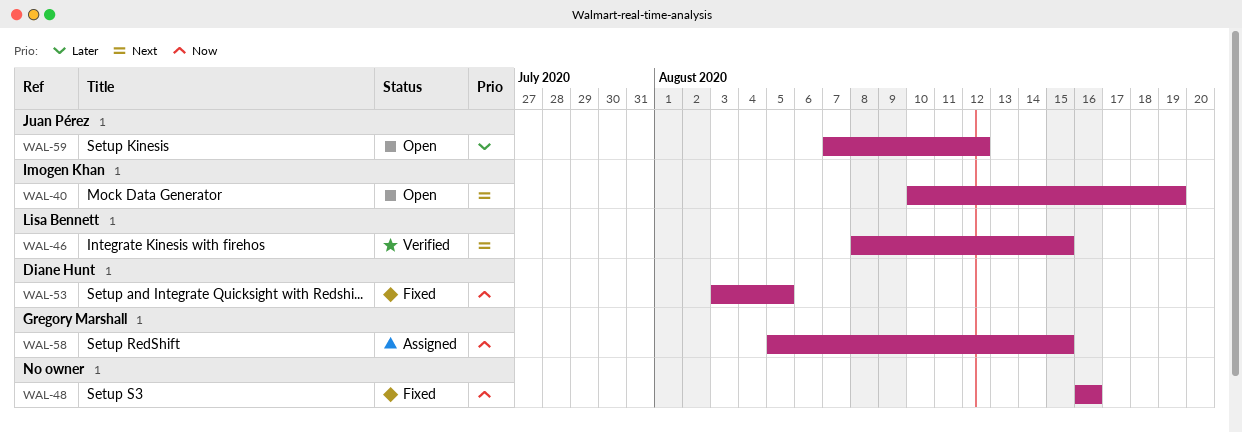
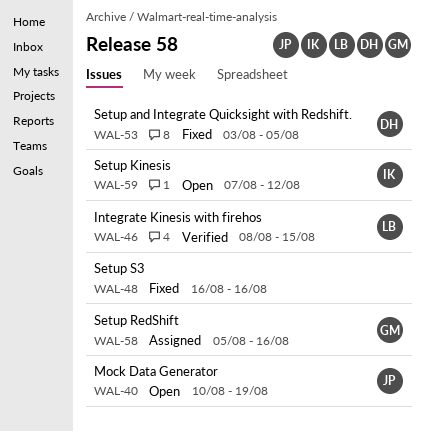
WAL-40, owner: Imogen Khan -> Juan Pérez
WAL-58, due: Aug 15 -> Aug 16
WAL-59, owner: Juan Pérez -> Imogen Khan

